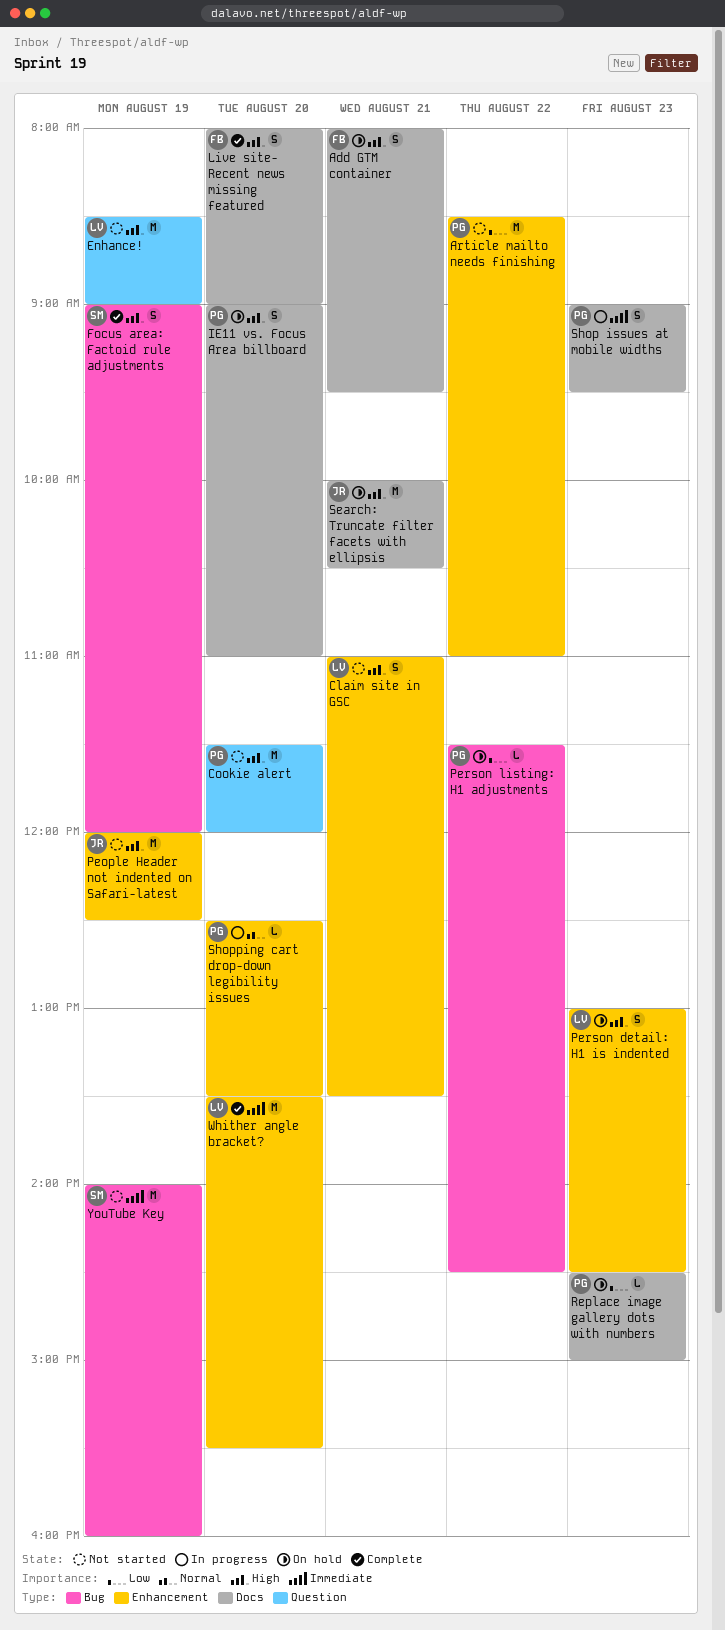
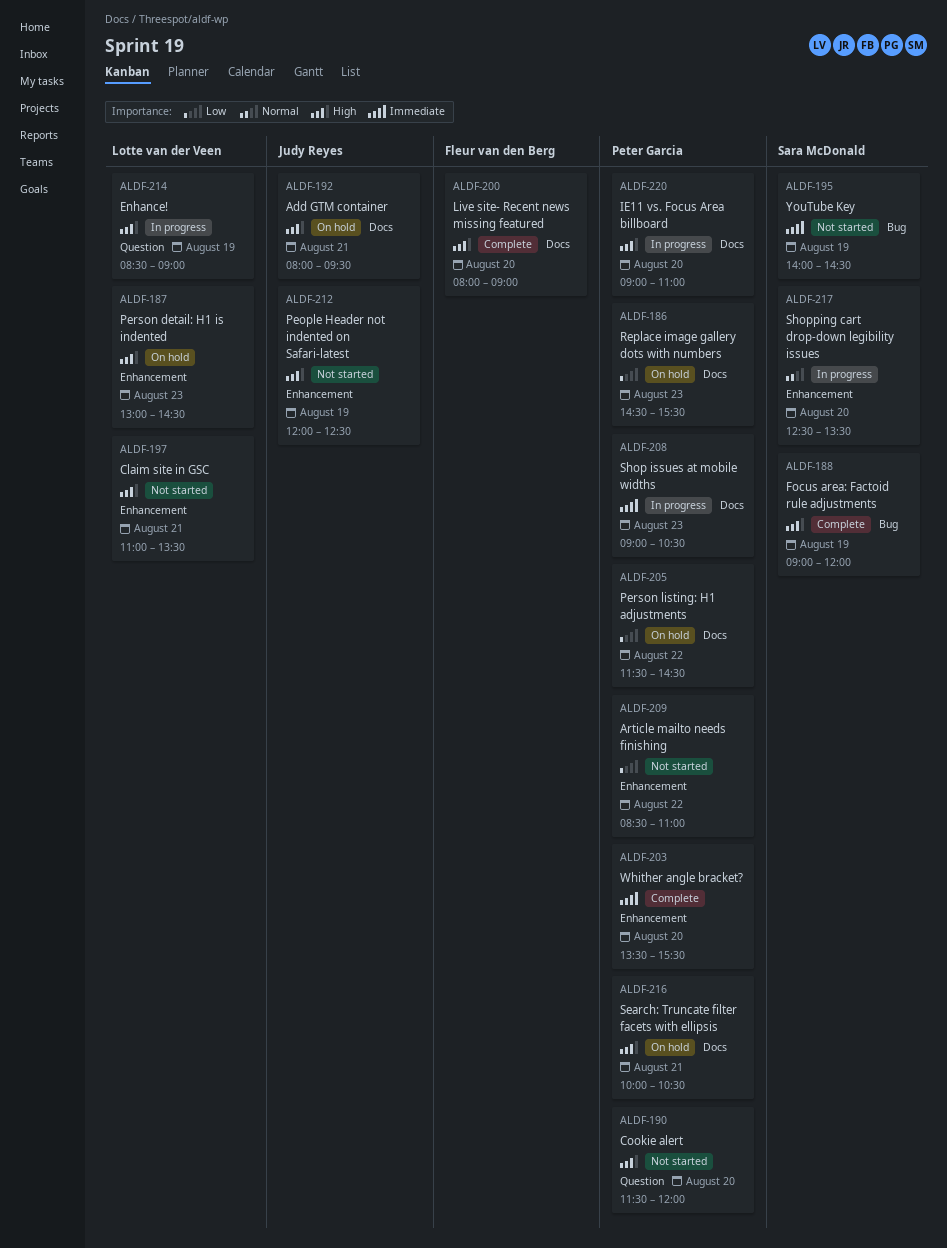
Add GTM container, owner: Fleur van den Berg -> Judy Reyes
Enhance!, status: Not started -> In progress
IE11 vs. Focus Area billboard, status: On hold -> In progress
Person listing: H1 adjustments, label: Bug -> Docs
Replace image gallery dots with numbers, ends: 15:00 -> 15:30
Search: Truncate filter facets with ellipsis, owner: Judy Reyes -> Peter Garcia
Shop issues at mobile widths, ends: 09:30 -> 10:30
Shopping cart drop-down legibility issues, owner: Peter Garcia -> Sara McDonald
Whither angle bracket?, owner: Lotte van der Veen -> Peter Garcia
YouTube Key, ends: 16:00 -> 14:30

